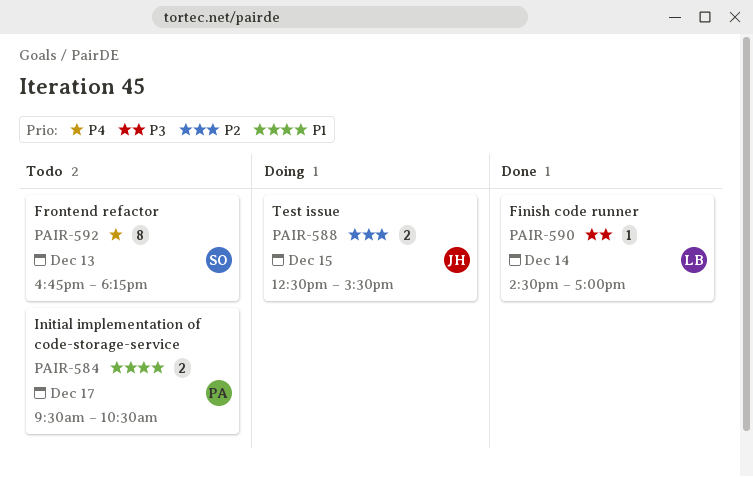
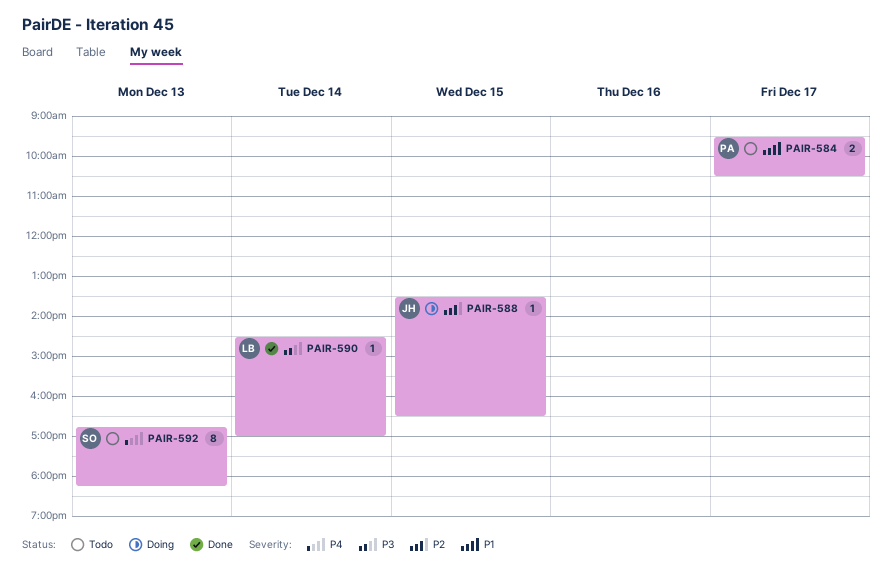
PAIR-588, estimate: 2 -> 1
PAIR-588, begins: 12:30 -> 13:30
PAIR-588, ends: 15:30 -> 16:30

